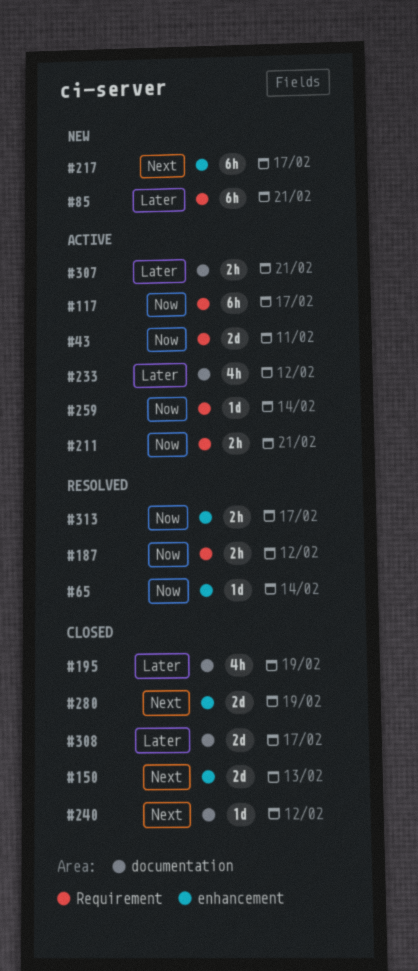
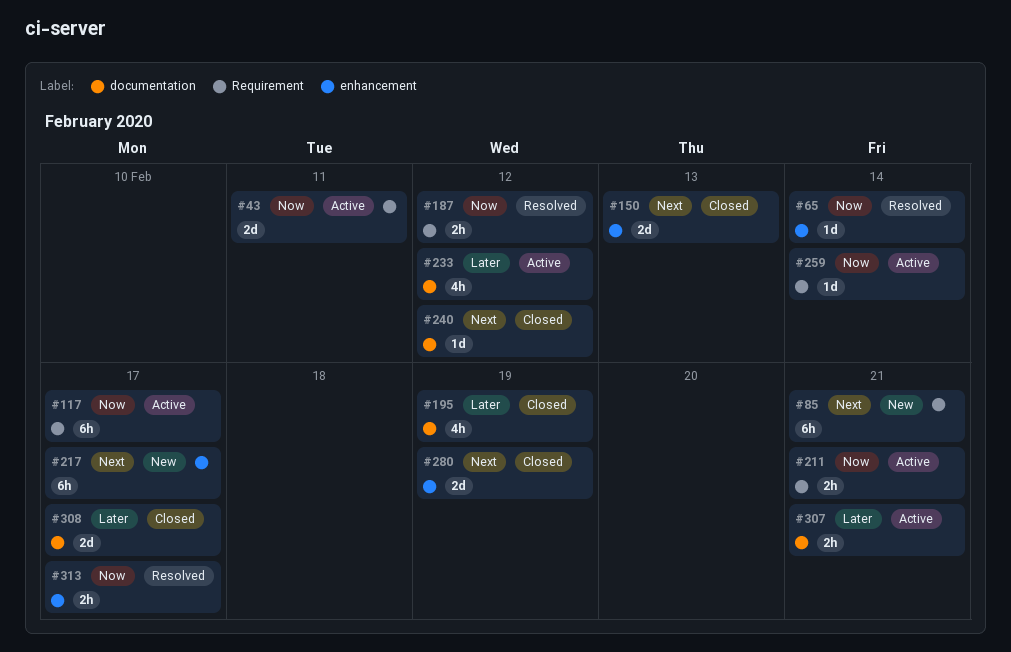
#85, priority: Later -> Next

